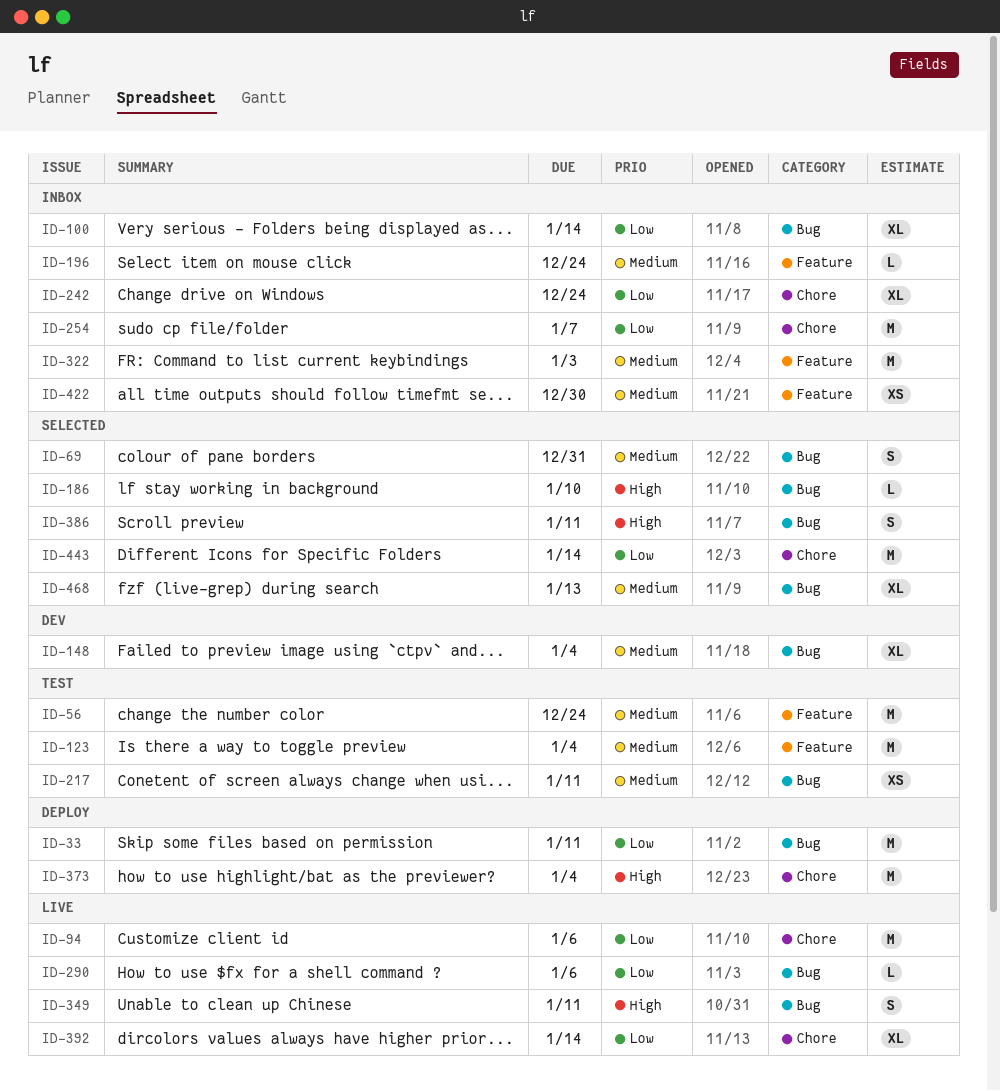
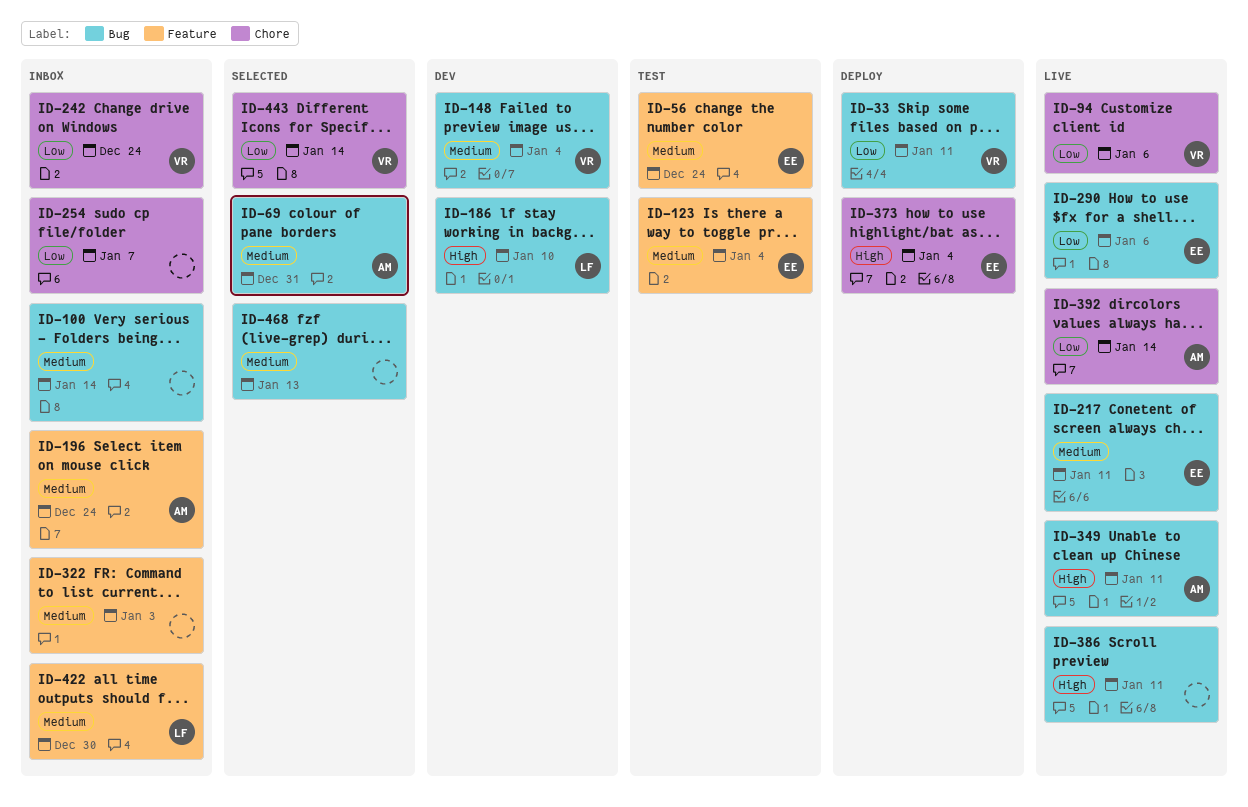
ID-100, priority: Low -> Medium
ID-186, status: Selected -> Dev
ID-217, status: Test -> Live
ID-386, status: Selected -> Live

